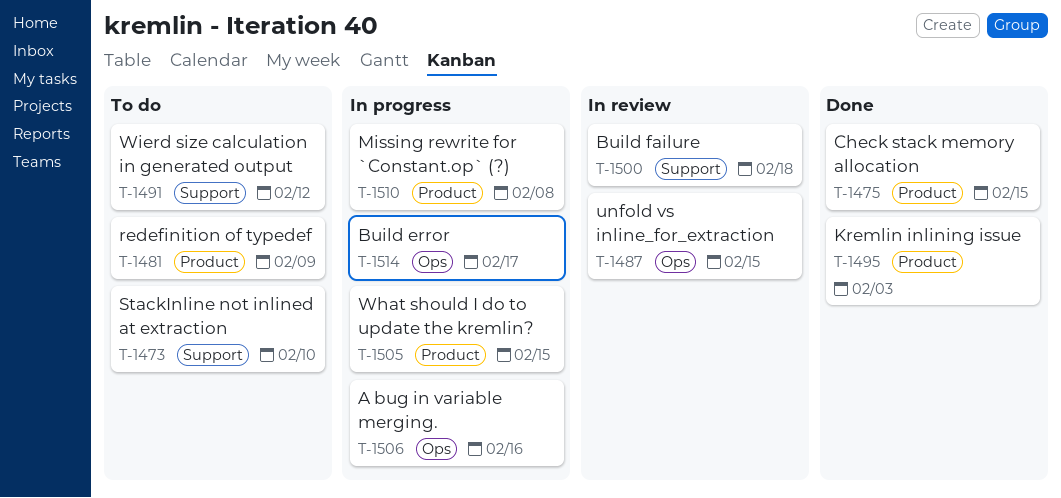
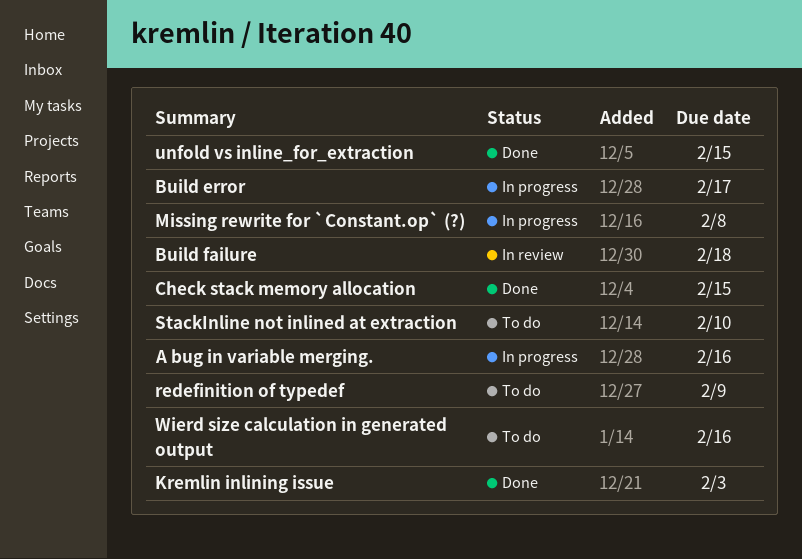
unfold vs inline_for_extraction, status: In review -> Done
What should I do to update the kremlin?: present -> none
Wierd size calculation in generated output, due: Feb 12 -> Feb 16

